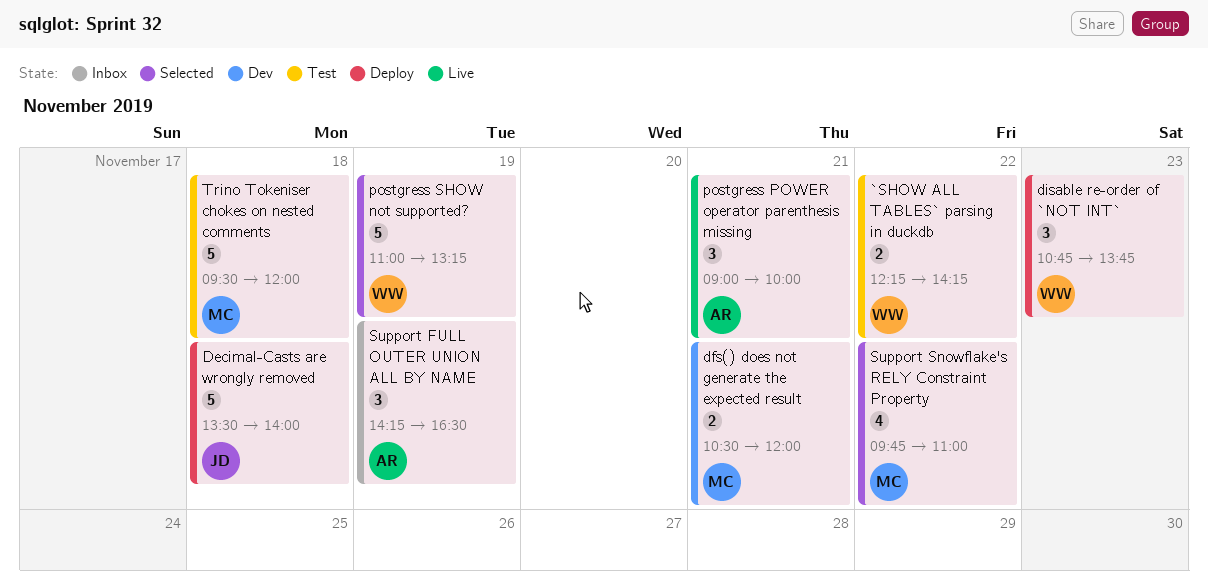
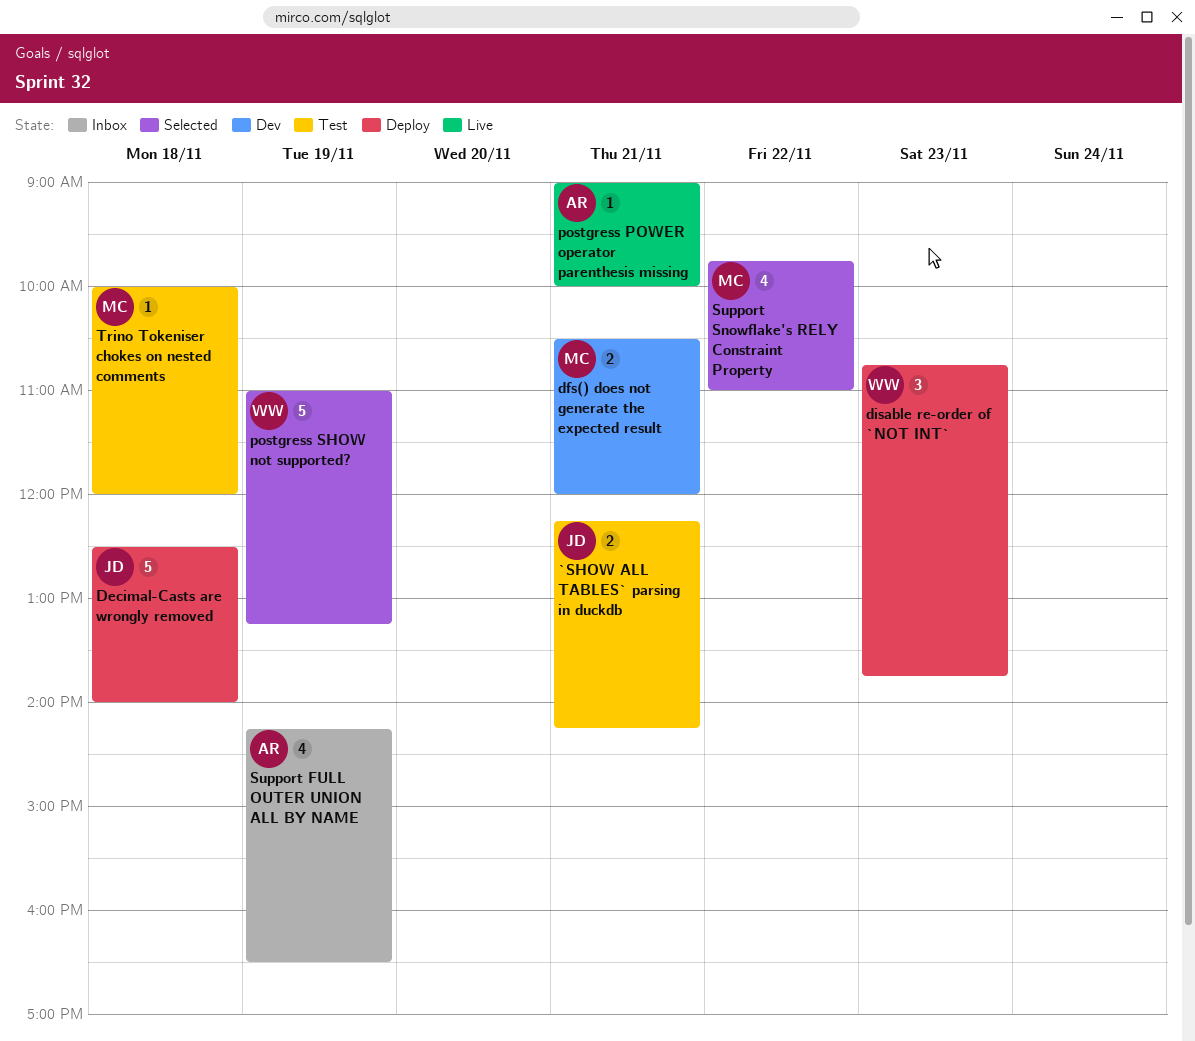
`SHOW ALL TABLES` parsing in duckdb, owner: WW -> JD
`SHOW ALL TABLES` parsing in duckdb, day: Nov 22 -> Nov 21
Decimal-Casts are wrongly removed, begins: 13:30 -> 12:30
postgress POWER operator parenthesis missing, estimate: 3 -> 1
Support FULL OUTER UNION ALL BY NAME, estimate: 3 -> 4
Trino Tokeniser chokes on nested comments, estimate: 5 -> 1
Trino Tokeniser chokes on nested comments, begins: 09:30 -> 10:00

